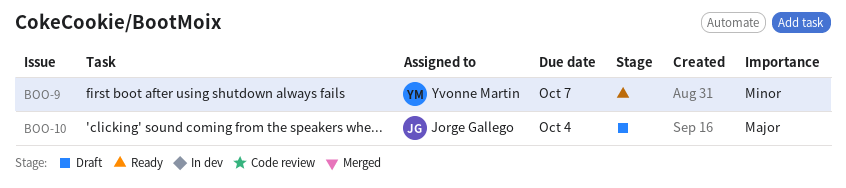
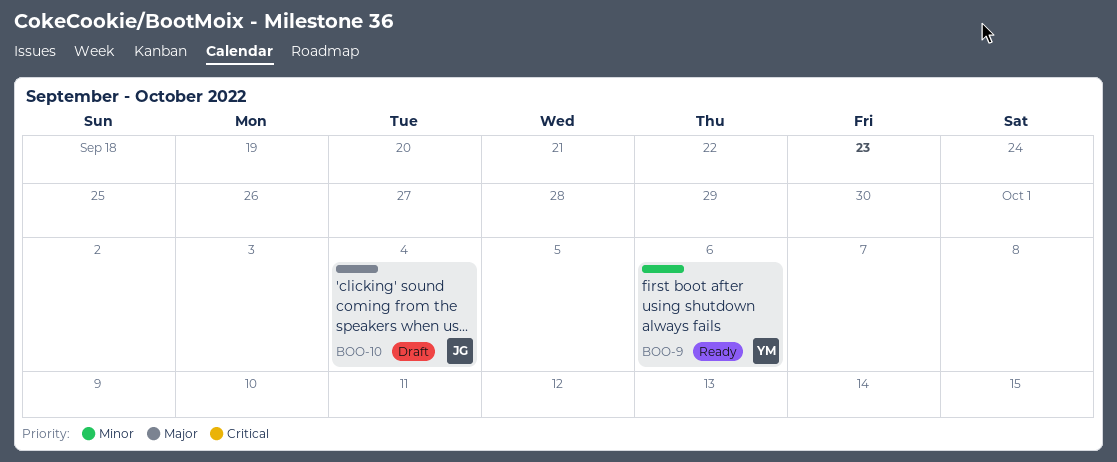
BOO-9, due: Oct 7 -> Oct 6

